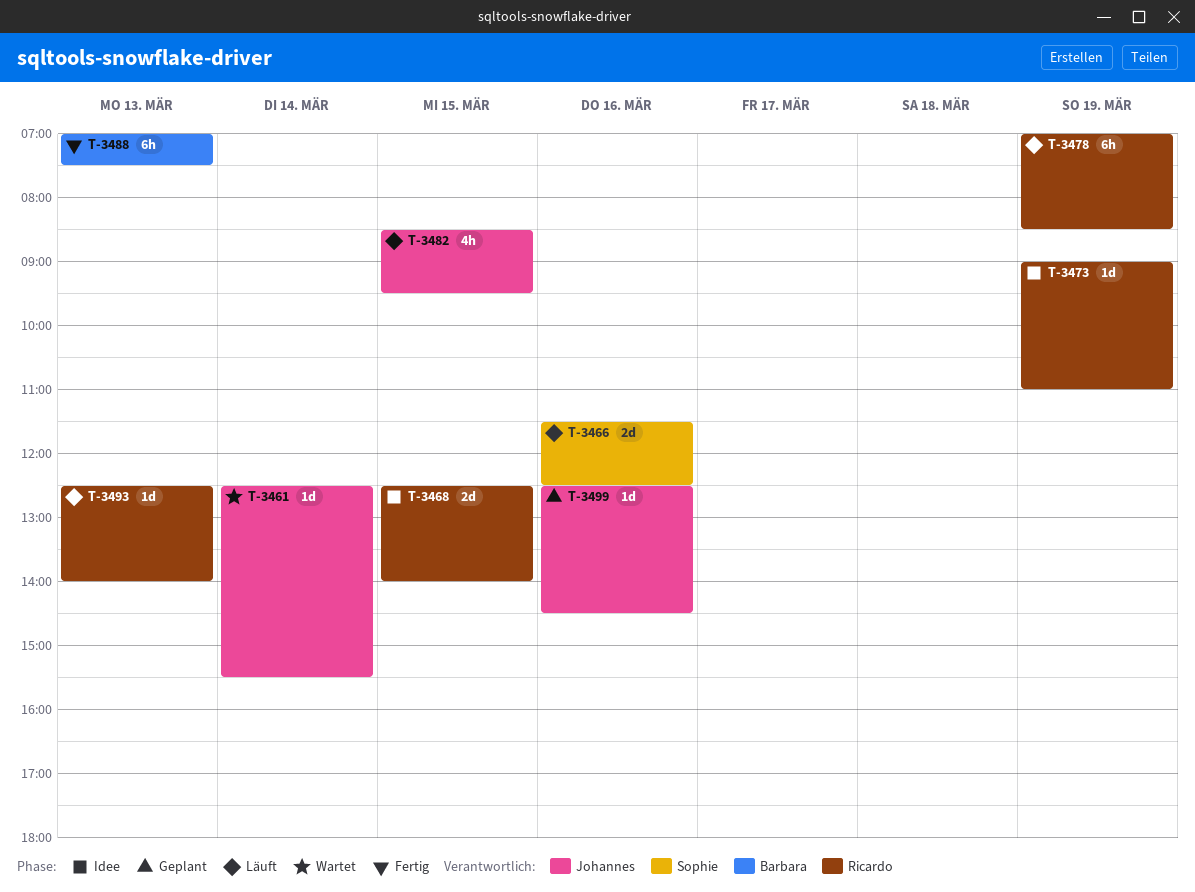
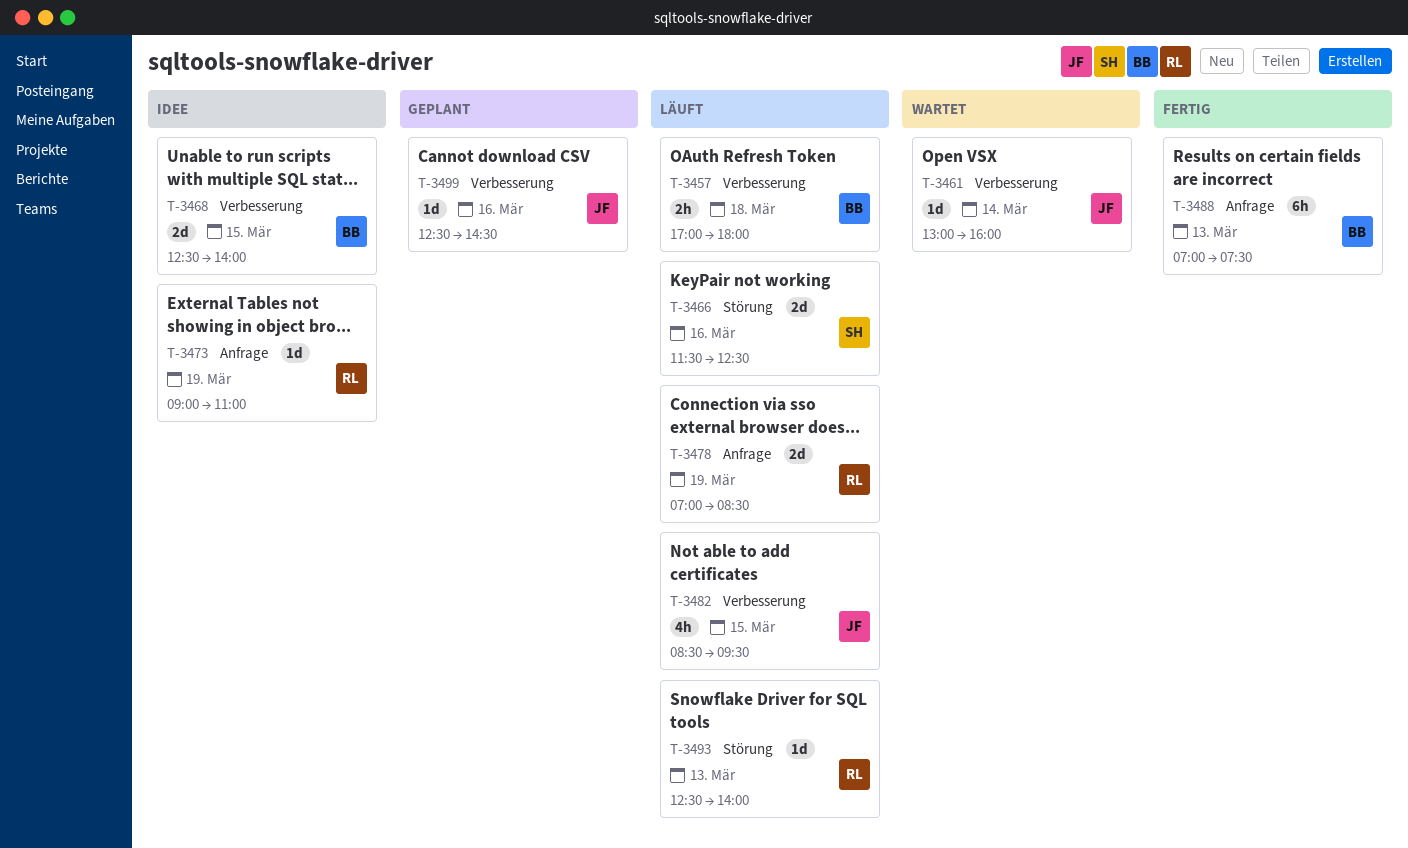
T-3457: none -> present
T-3461, begins: 12:30 -> 13:00
T-3461, ends: 15:30 -> 16:00
T-3468, owner: Ricardo -> Barbara
T-3478, estimate: 6h -> 2d

